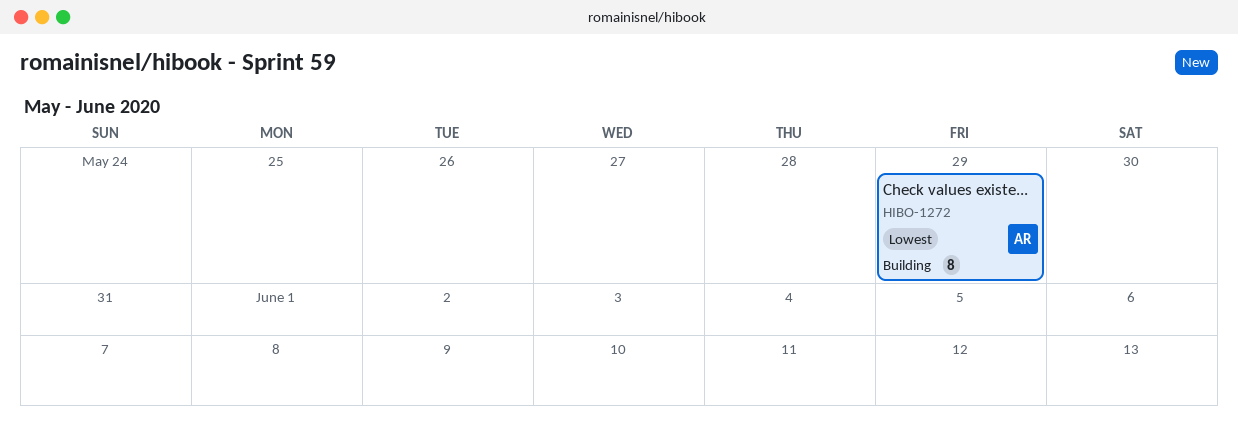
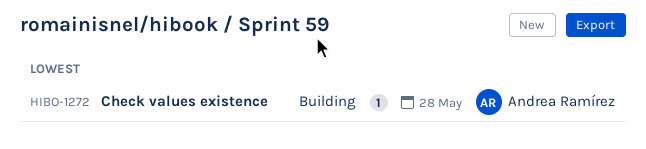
HIBO-1272, estimate: 8 -> 1
HIBO-1272, due: May 29 -> May 28

